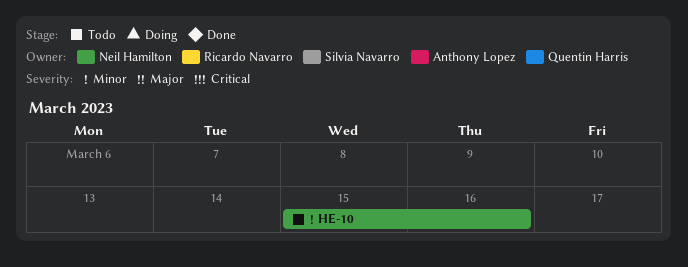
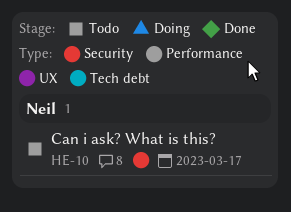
HE-10, due: Mar 16 -> Mar 17

